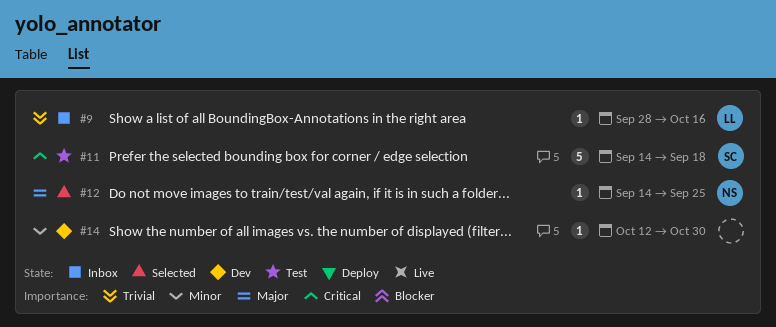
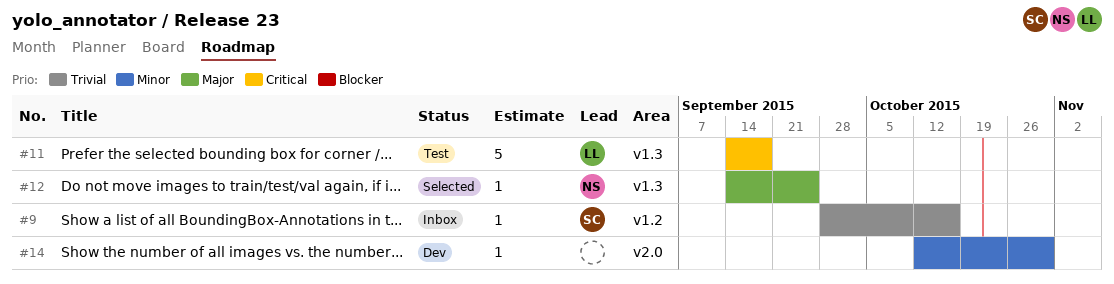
#9, owner: LL -> SC
#11, owner: SC -> LL

